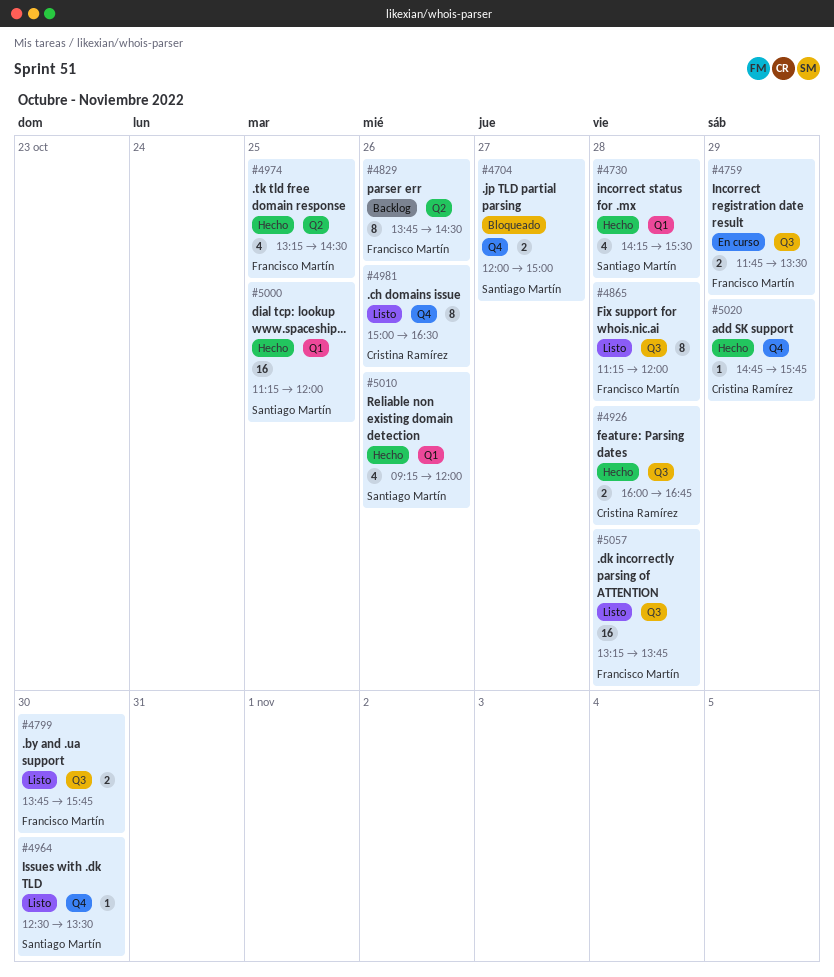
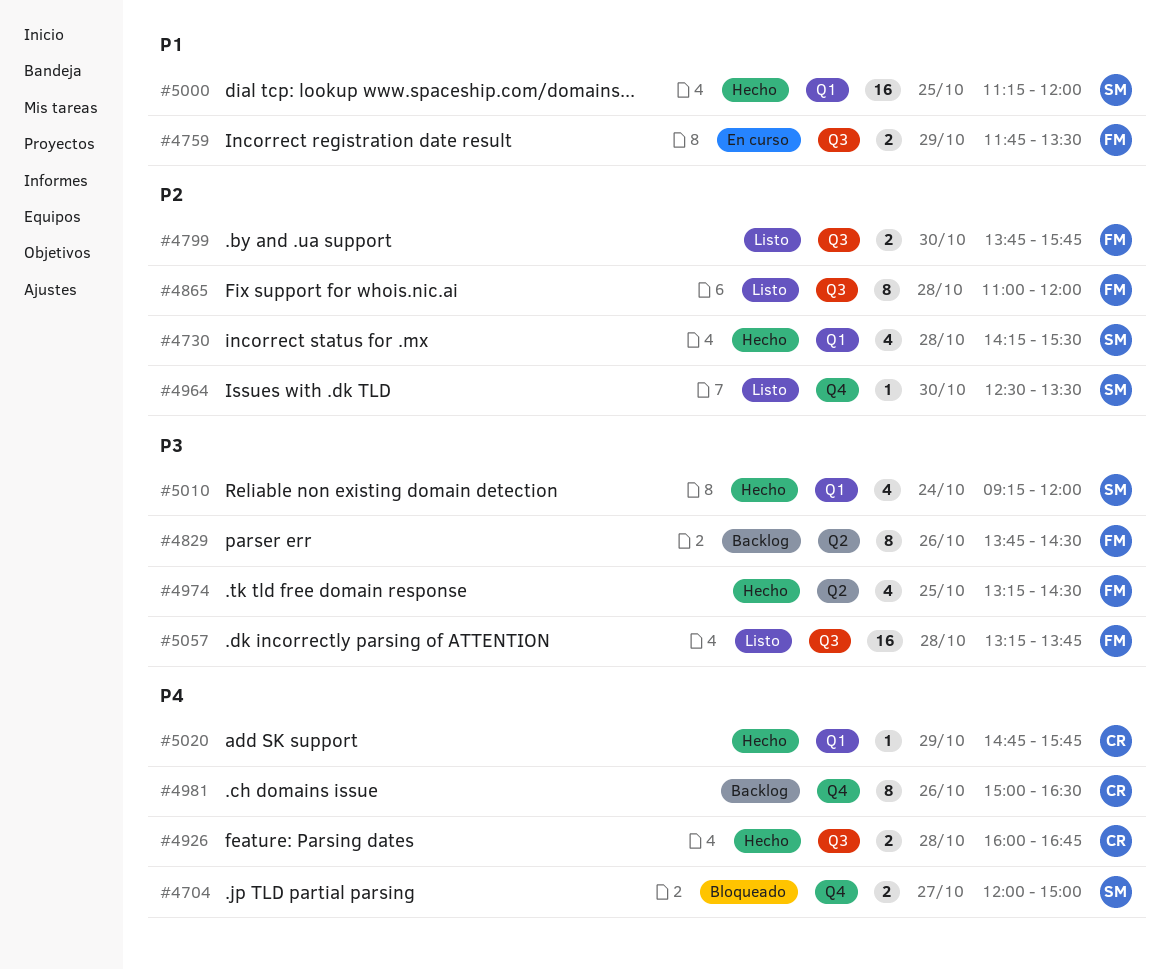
#4865, begins: 11:15 -> 11:00
#4981, status: Listo -> Backlog
#5010, day: Oct 26 -> Oct 24
#5020, label: Q4 -> Q1

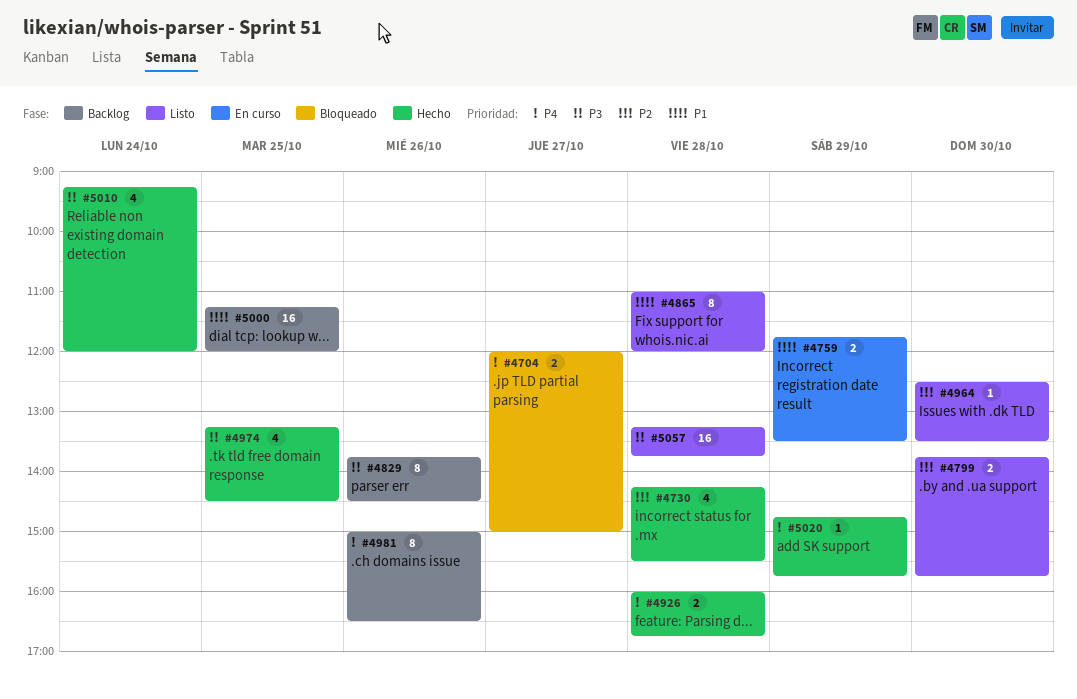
#4865, priority: P2 -> P1
#5000, status: Hecho -> Backlog

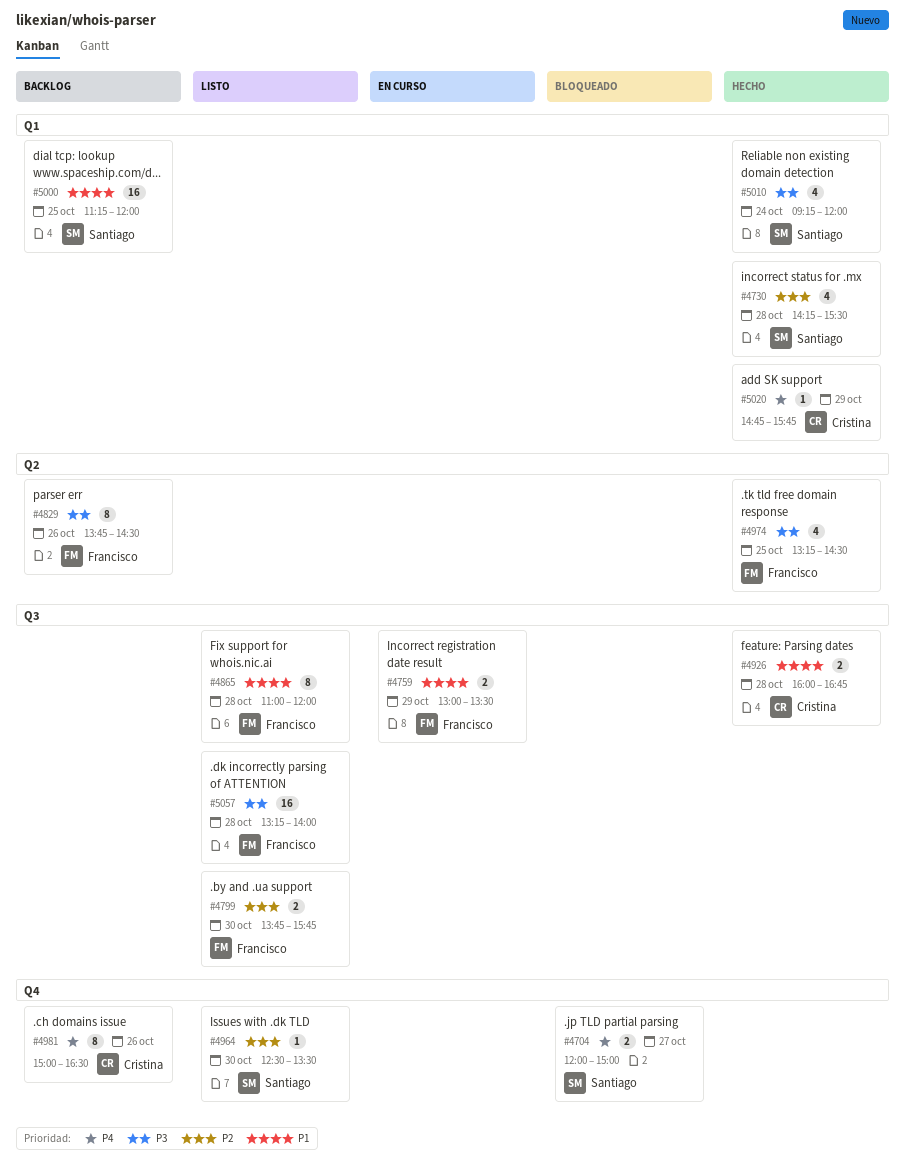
#4759, begins: 11:45 -> 13:00
#4926, priority: P4 -> P1
#5057, ends: 13:45 -> 14:00

